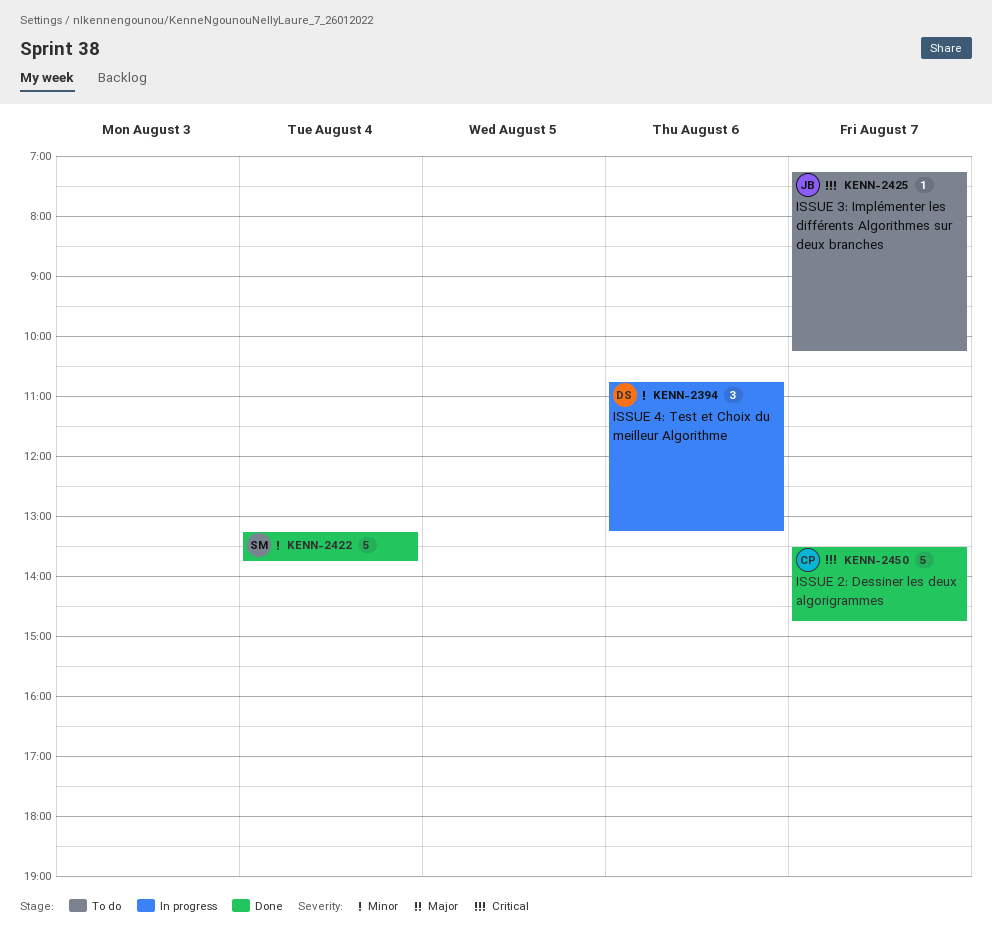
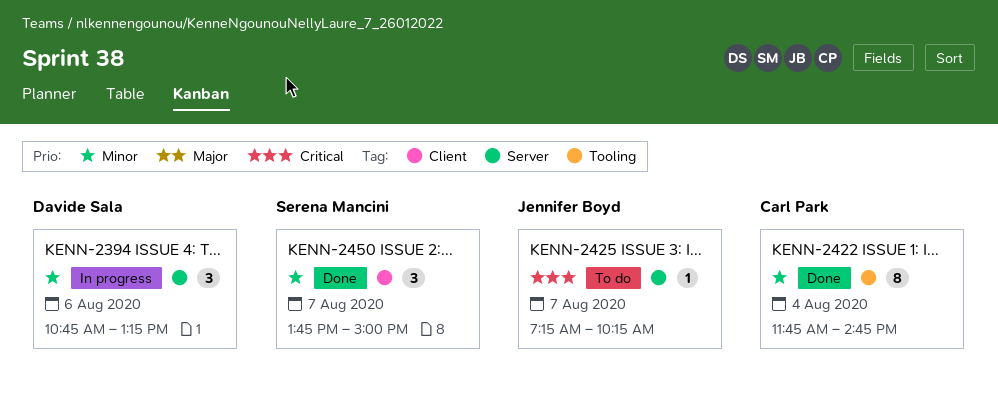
KENN-2422, owner: Serena Mancini -> Carl Park
KENN-2422, estimate: 5 -> 8
KENN-2422, begins: 13:15 -> 11:45
KENN-2422, ends: 13:45 -> 14:45
KENN-2450, owner: Carl Park -> Serena Mancini
KENN-2450, priority: Critical -> Minor
KENN-2450, estimate: 5 -> 3
KENN-2450, begins: 13:30 -> 13:45
KENN-2450, ends: 14:45 -> 15:00

